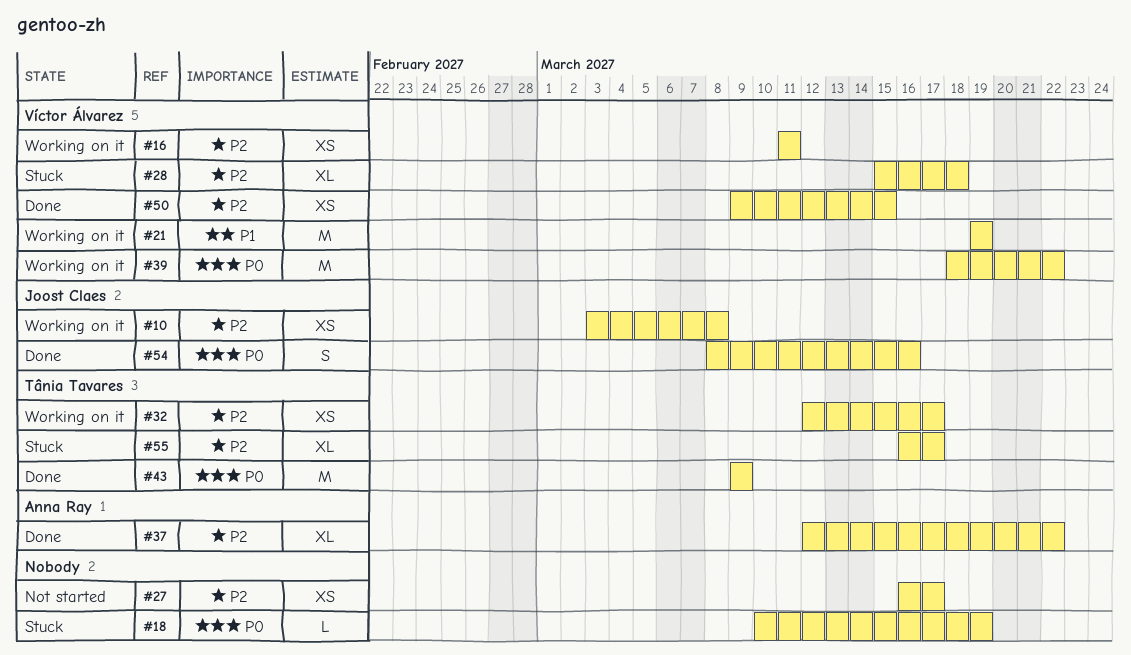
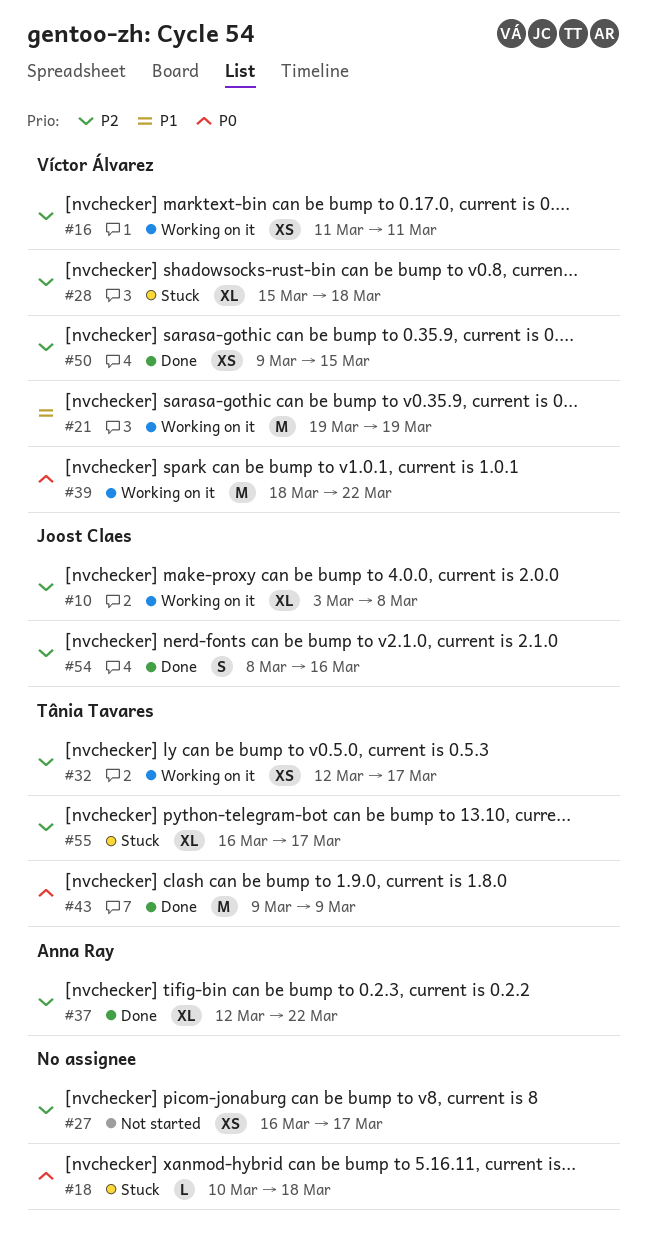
#10, estimate: XS -> XL
#18, due: Mar 19 -> Mar 18
#54, priority: P0 -> P2

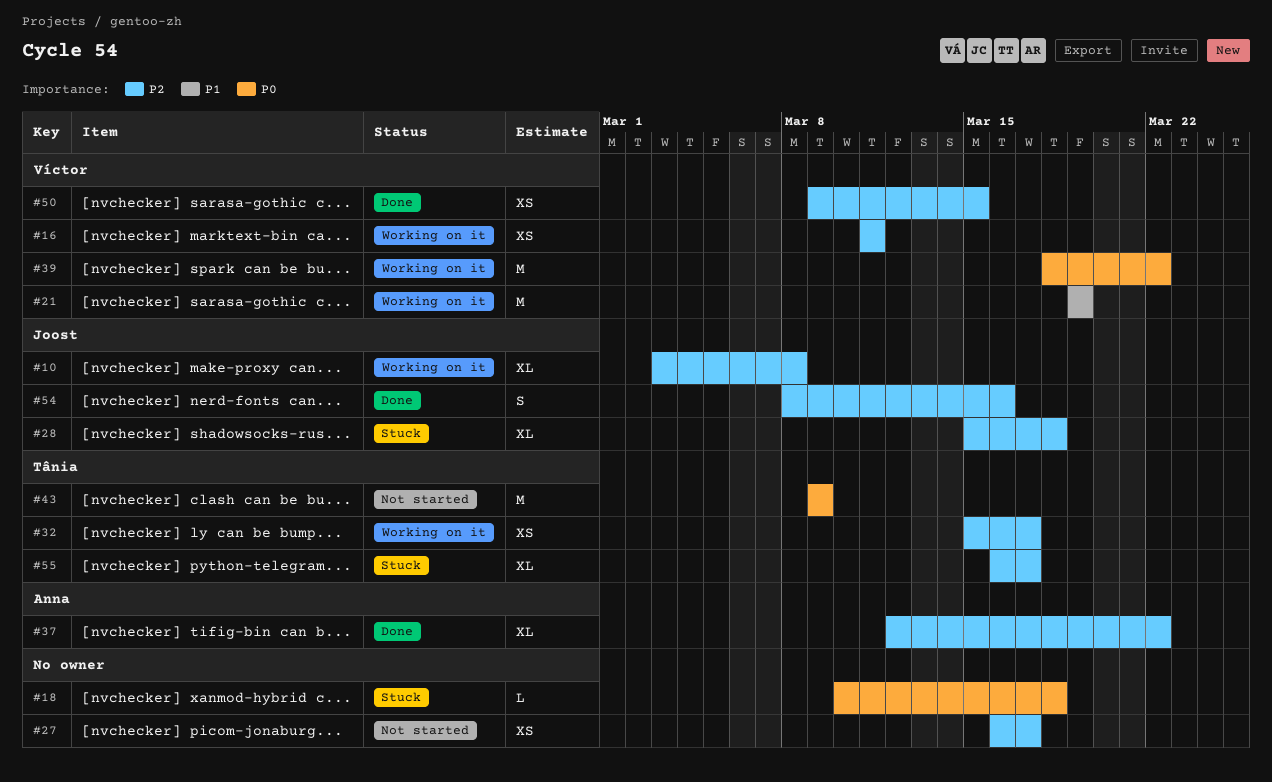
#28, owner: Víctor Álvarez -> Joost Claes
#32, start: Mar 12 -> Mar 15
#43, status: Done -> Not started

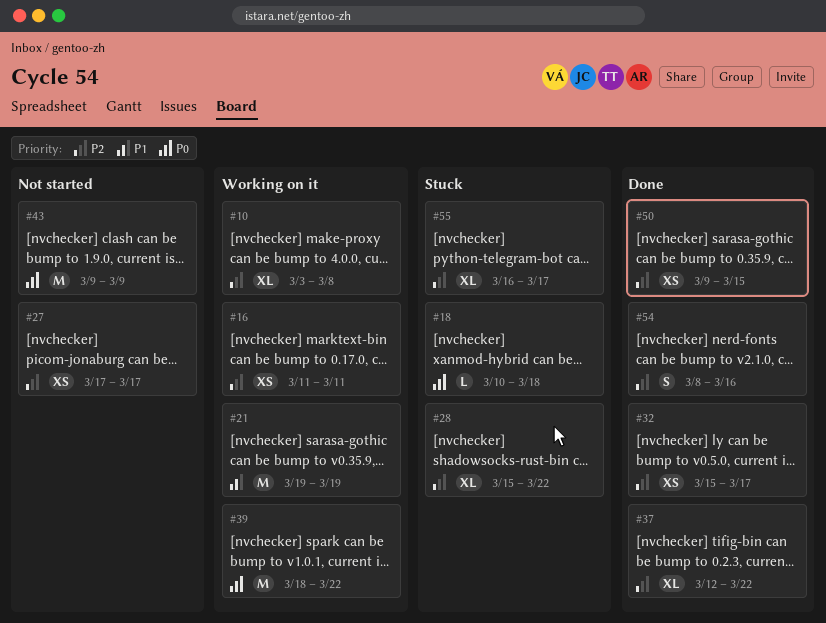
#27, start: Mar 16 -> Mar 17
#28, due: Mar 18 -> Mar 22
#32, status: Working on it -> Done

